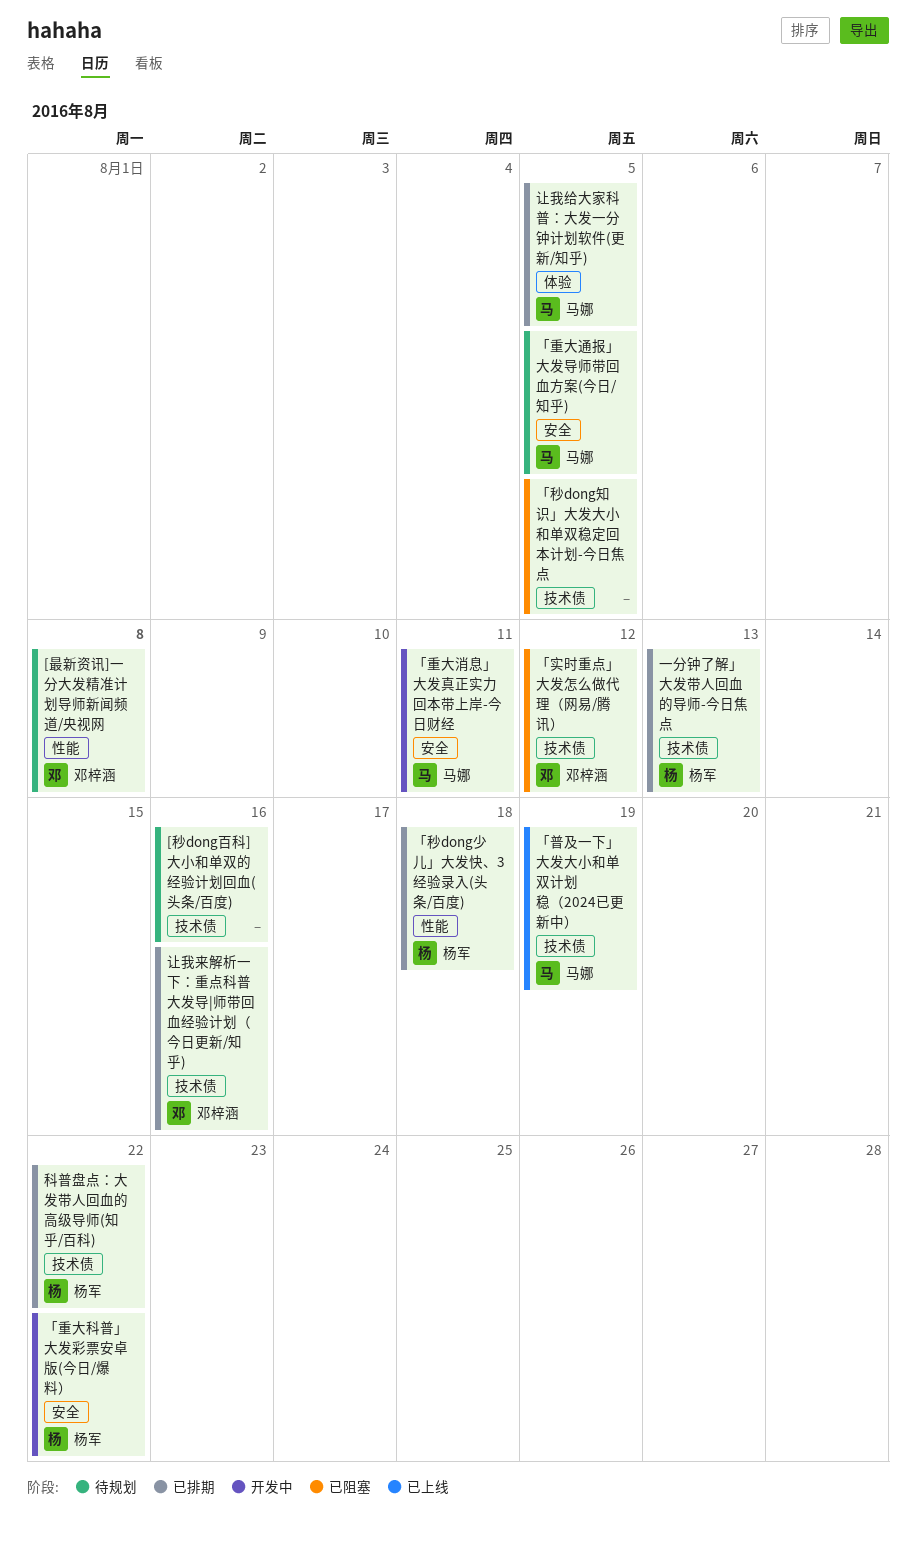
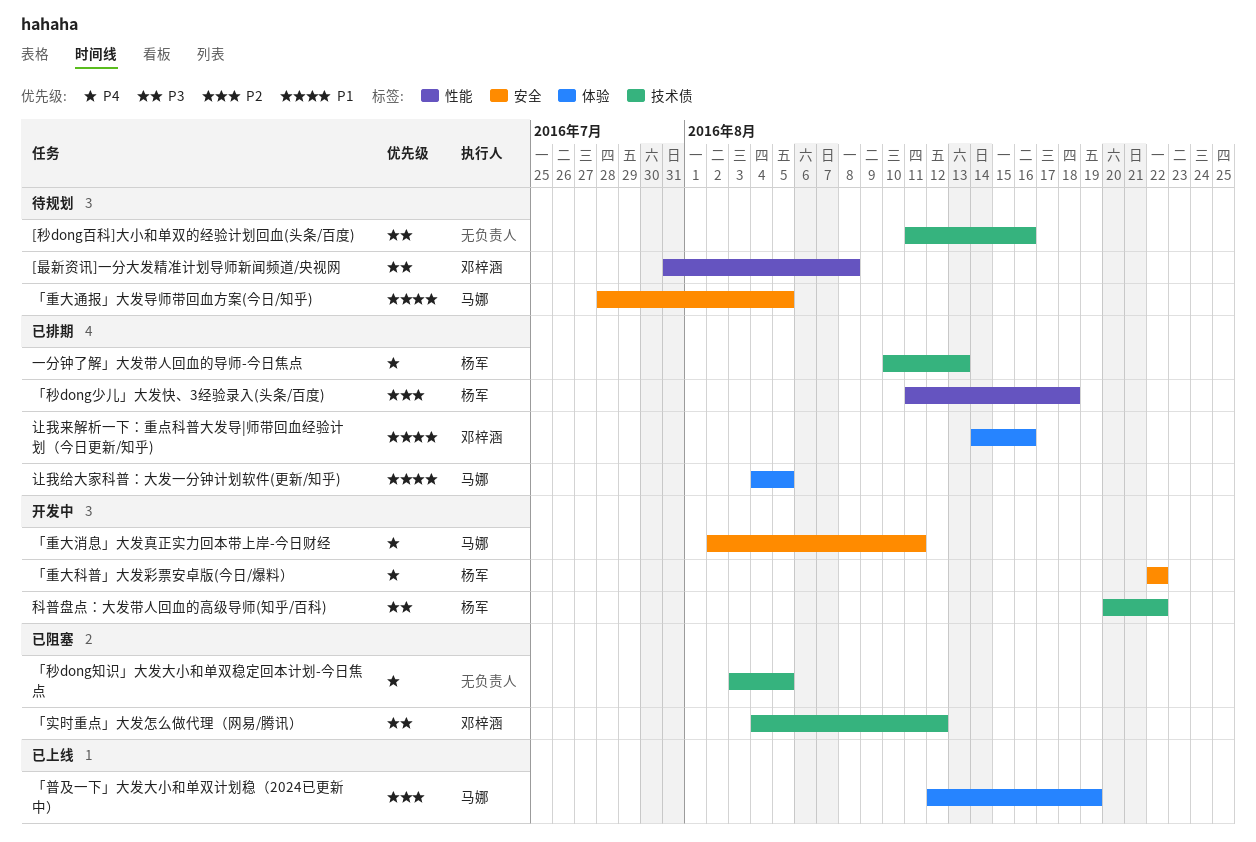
「普及一下」大发大小和单双计划稳（2024已更新中）, label: 技术债 -> 体验
科普盘点：大发带人回血的高级导师(知乎/百科), status: 已排期 -> 开发中
让我来解析一下：重点科普大发导|师带回血经验计划（今日更新/知乎), label: 技术债 -> 体验

